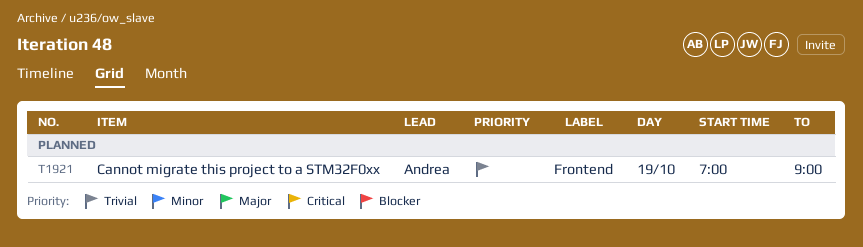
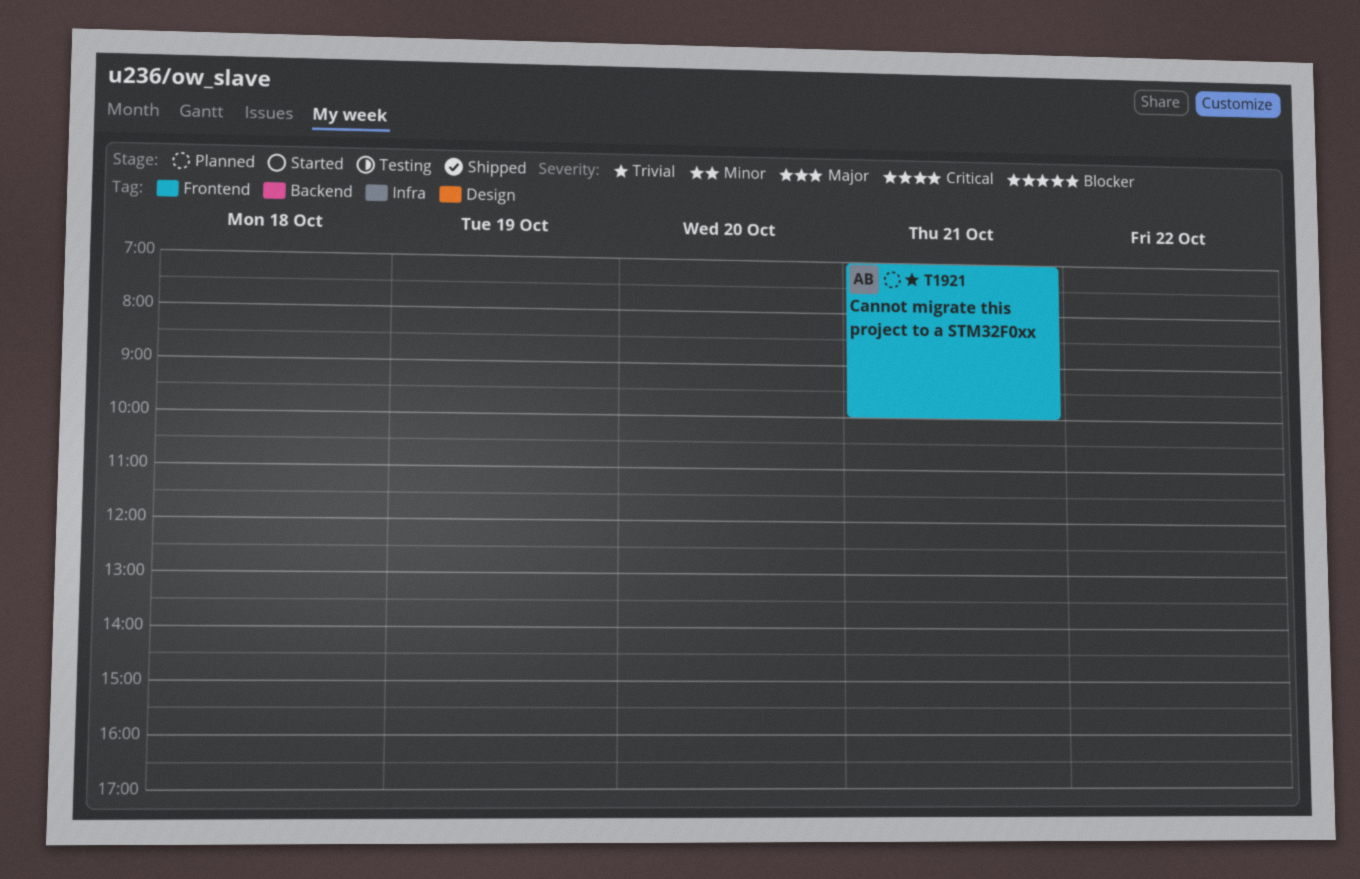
T1921, day: Oct 19 -> Oct 21
T1921, ends: 09:00 -> 10:00

